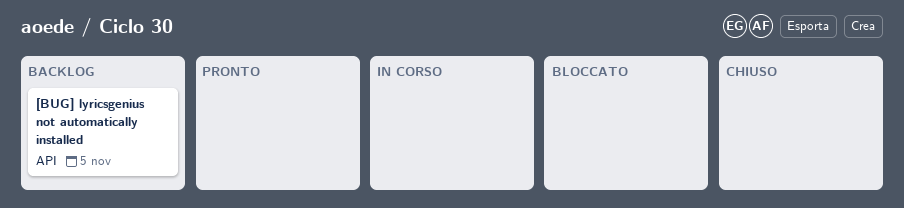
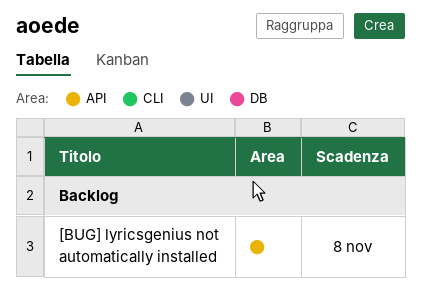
[BUG] lyricsgenius not automatically installed, due: Nov 5 -> Nov 8

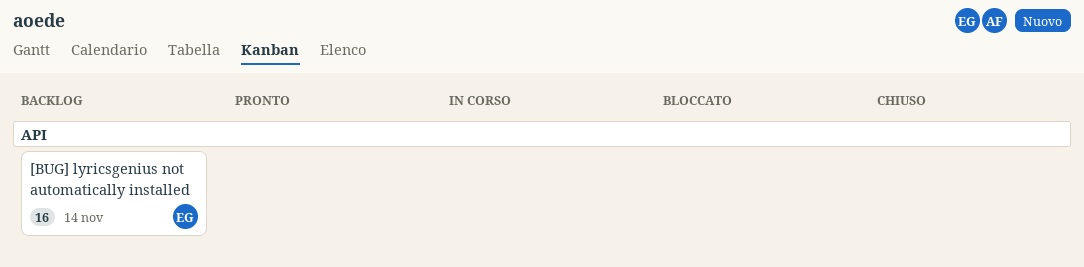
[BUG] lyricsgenius not automatically installed, due: Nov 8 -> Nov 14

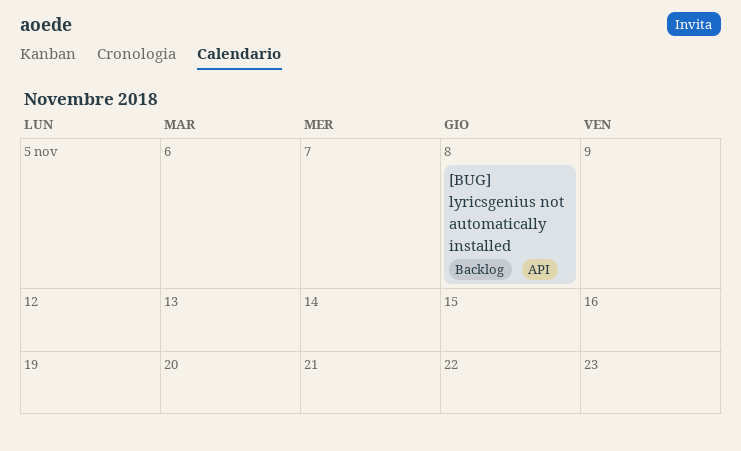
[BUG] lyricsgenius not automatically installed, due: Nov 14 -> Nov 8

